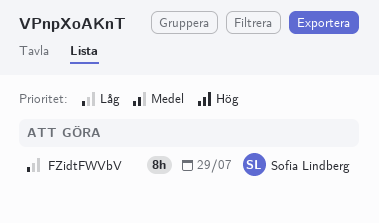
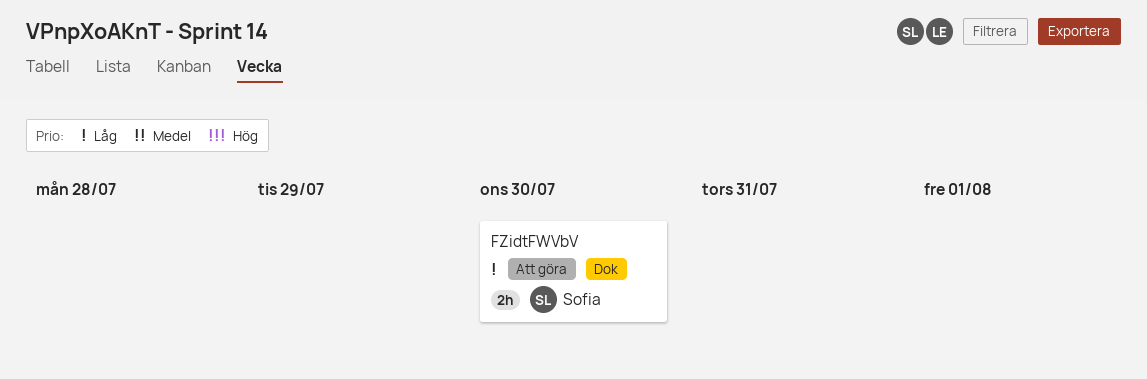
FZidtFWVbV, estimate: 8h -> 2h
FZidtFWVbV, due: Jul 29 -> Jul 30

